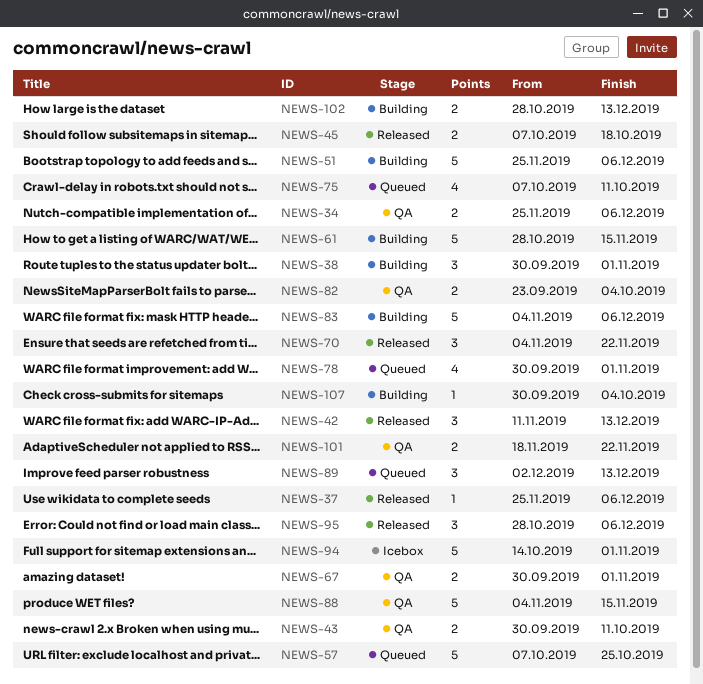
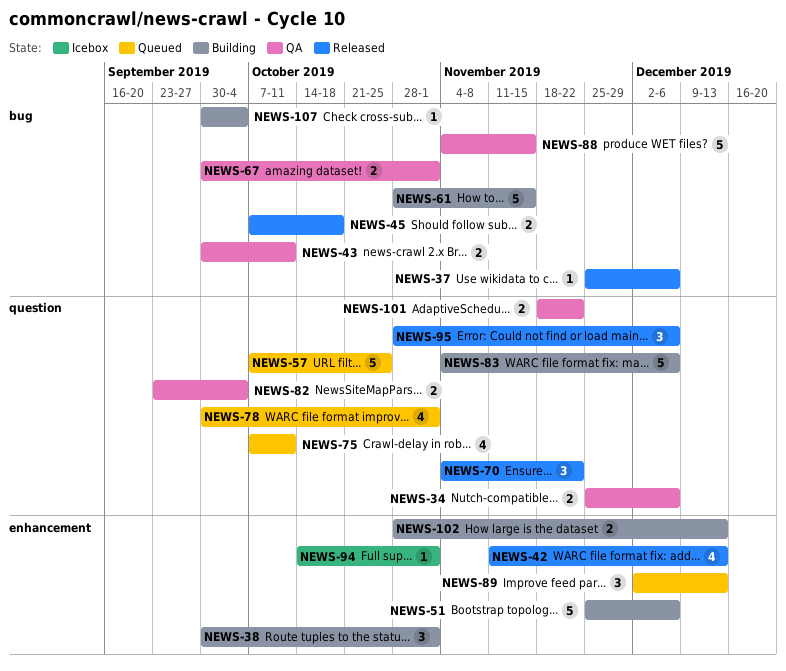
NEWS-42, estimate: 3 -> 4
NEWS-94, estimate: 5 -> 1

